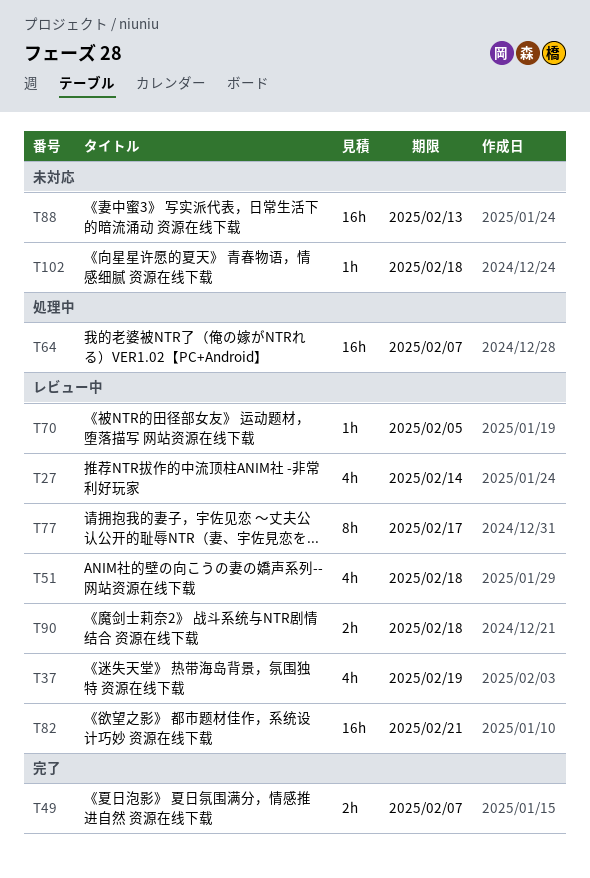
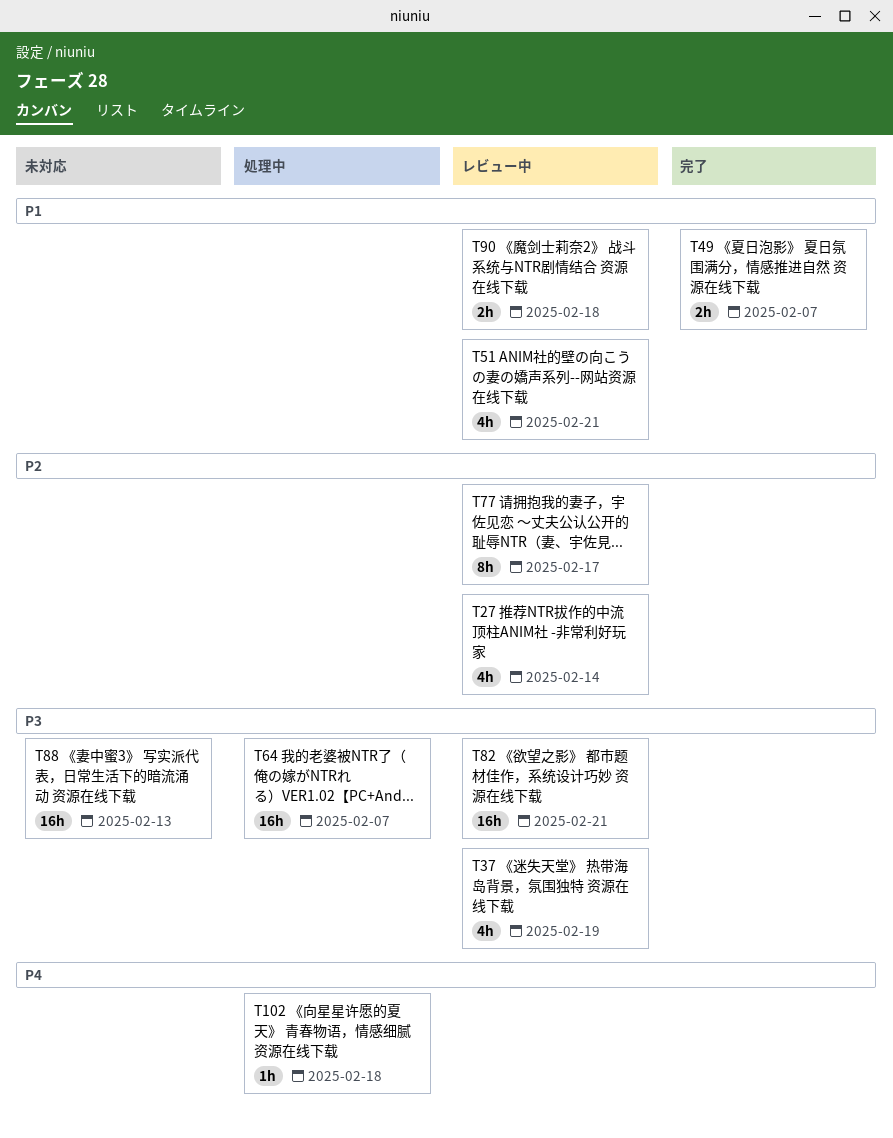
T51, due: Feb 18 -> Feb 21
T70: present -> none
T102, status: 未対応 -> 処理中

